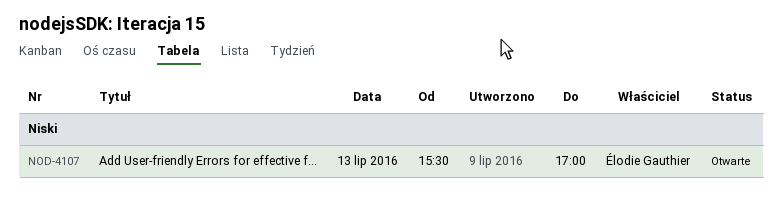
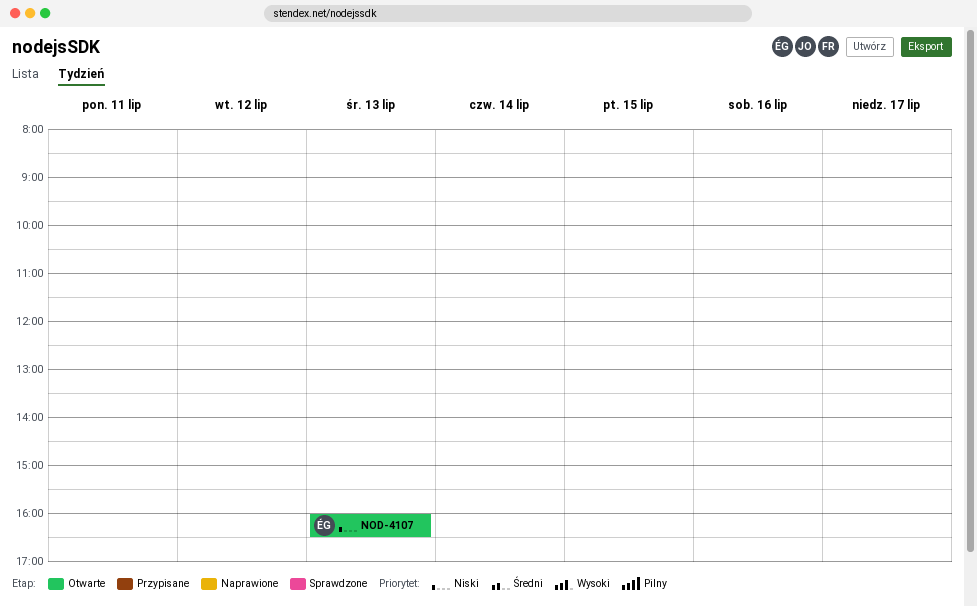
NOD-4107, begins: 15:30 -> 16:00
NOD-4107, ends: 17:00 -> 16:30

